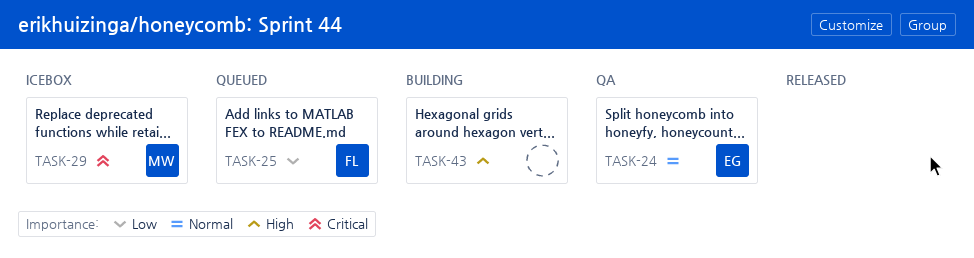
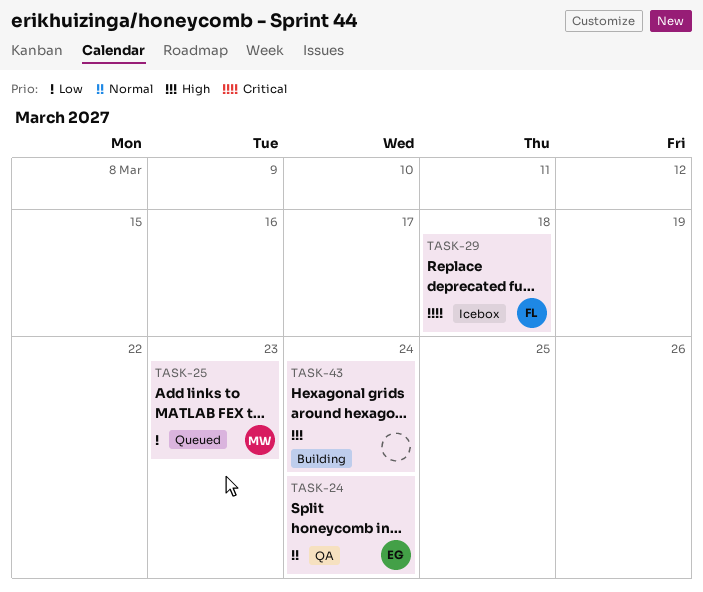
TASK-25, owner: FL -> MW
TASK-29, owner: MW -> FL

